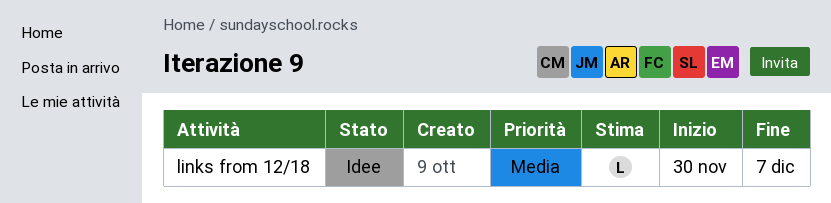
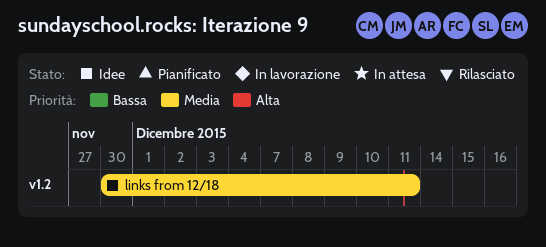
links from 12/18, due: Dec 7 -> Dec 11

